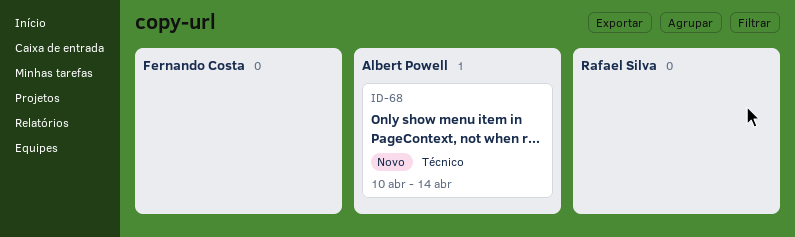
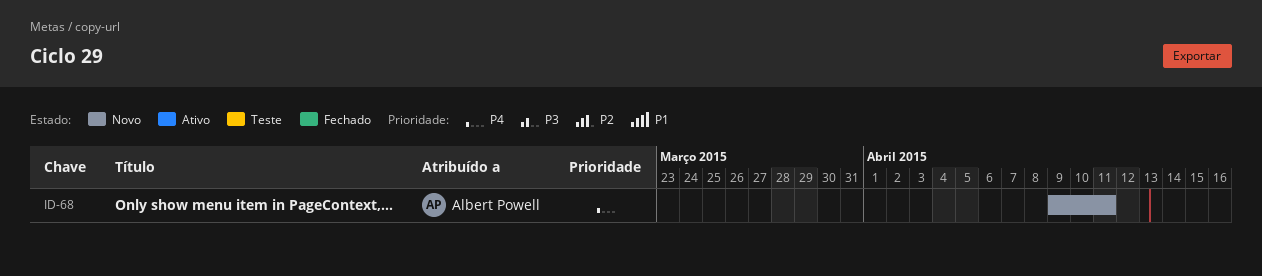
ID-68, start: Apr 10 -> Apr 9
ID-68, due: Apr 14 -> Apr 11

